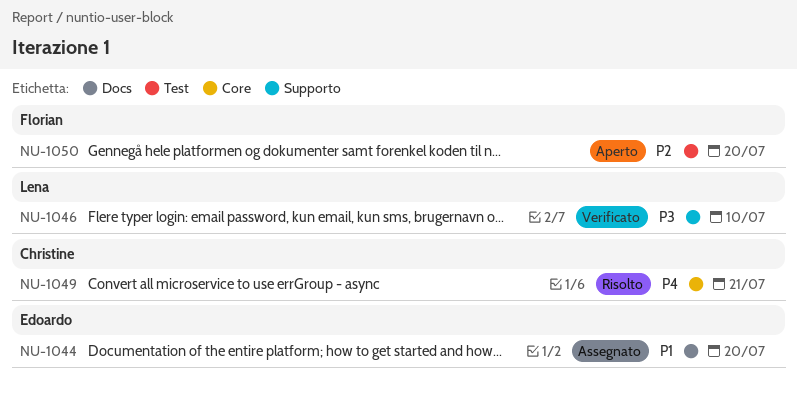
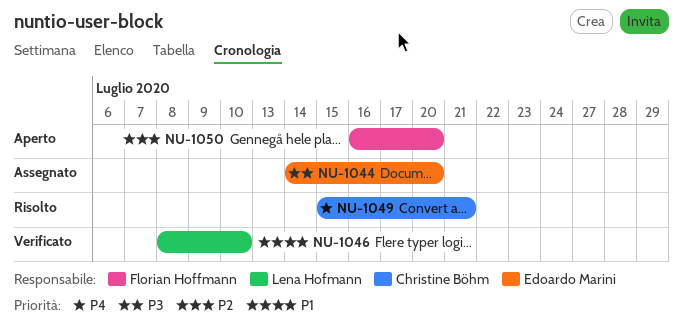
NU-1044, priority: P1 -> P3
NU-1046, priority: P3 -> P1

